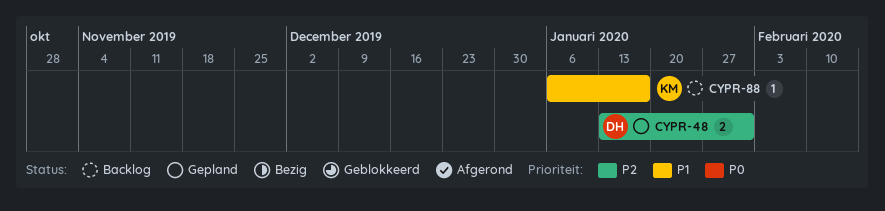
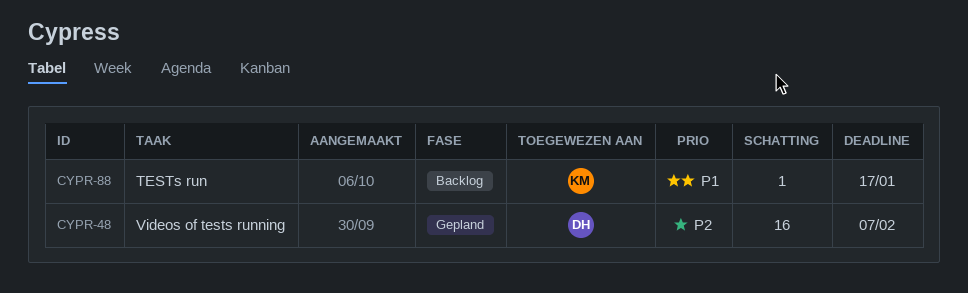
CYPR-48, estimate: 2 -> 16
CYPR-48, due: Jan 31 -> Feb 7

